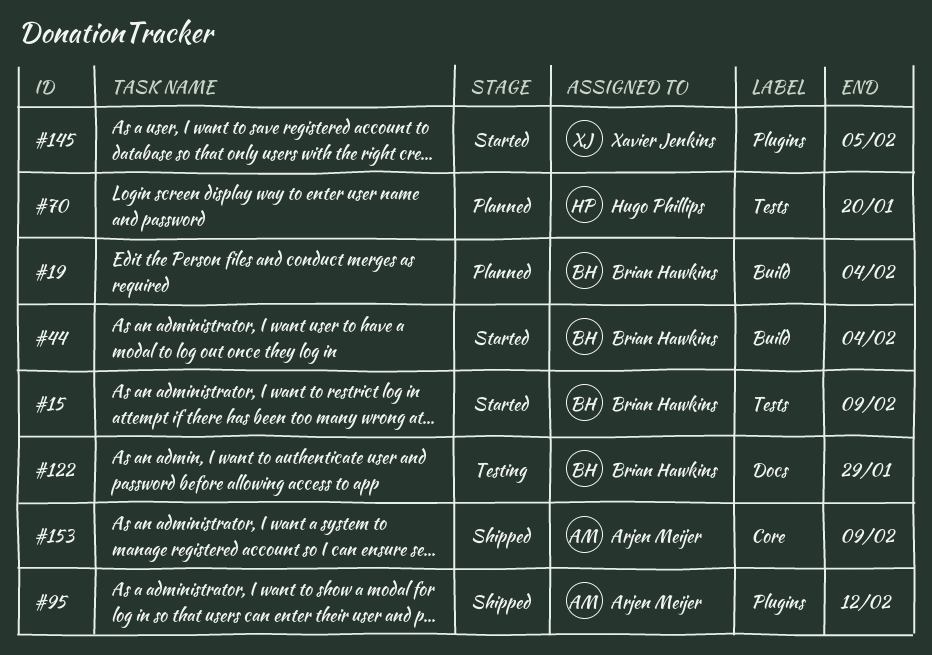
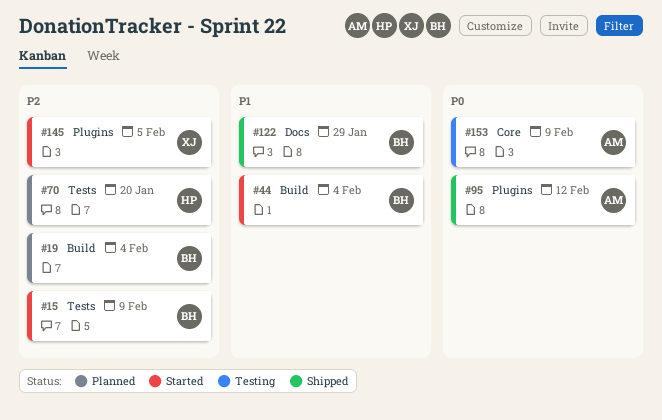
#122, status: Testing -> Shipped
#153, status: Shipped -> Testing

